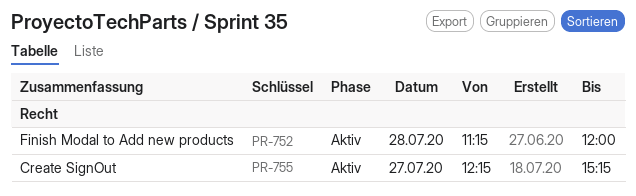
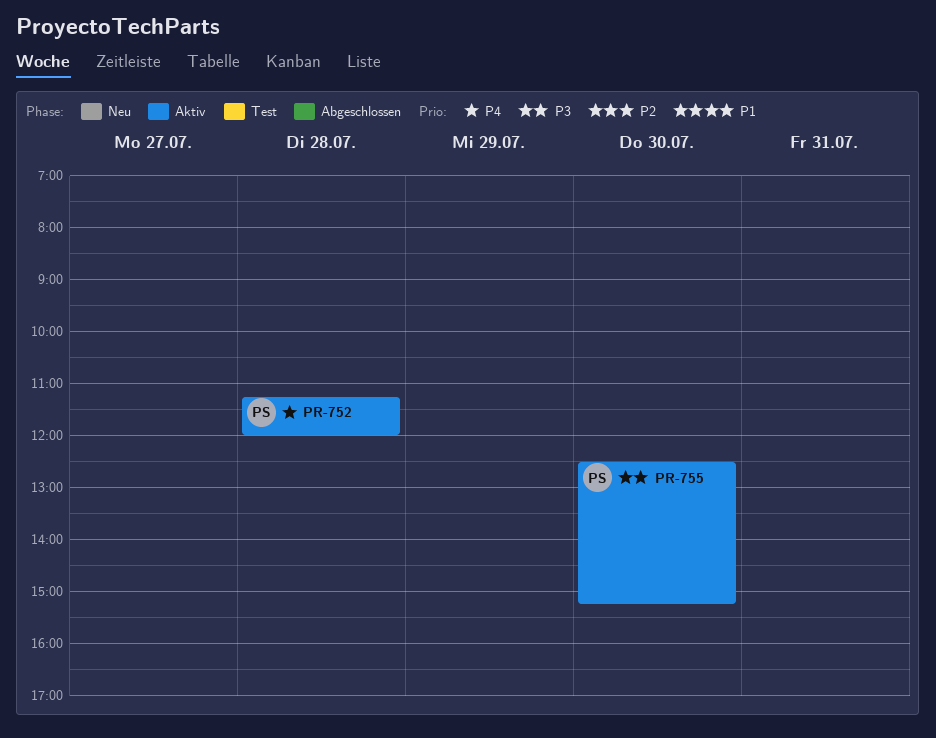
PR-755, day: Jul 27 -> Jul 30
PR-755, begins: 12:15 -> 12:30

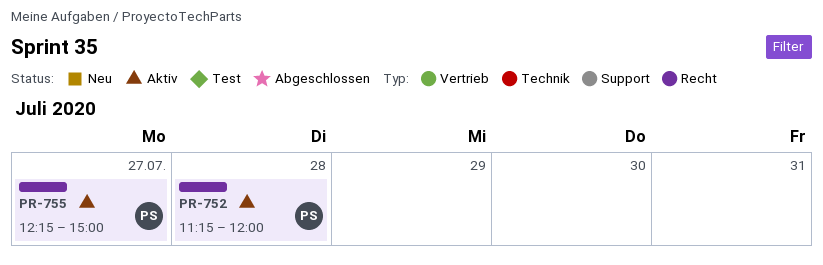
PR-755, day: Jul 30 -> Jul 27
PR-755, begins: 12:30 -> 12:15
PR-755, ends: 15:15 -> 15:00

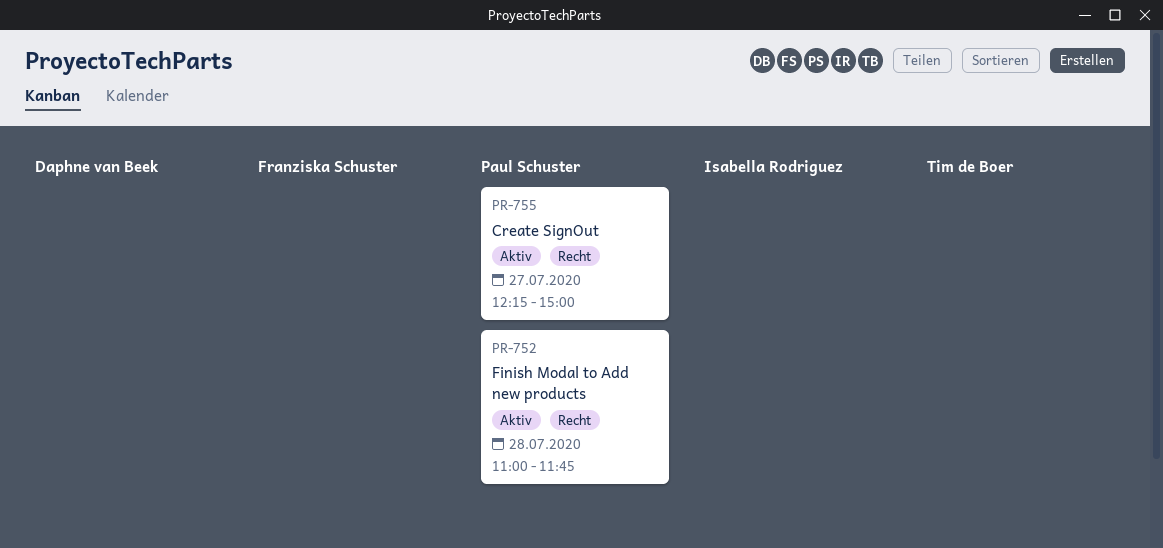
PR-752, begins: 11:15 -> 11:00
PR-752, ends: 12:00 -> 11:45

